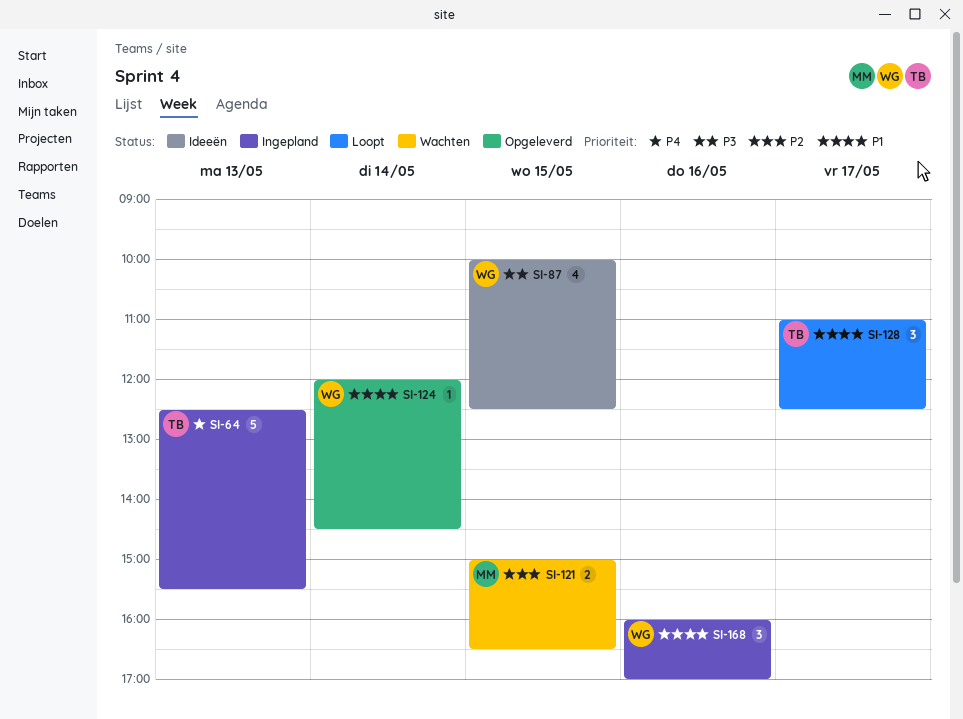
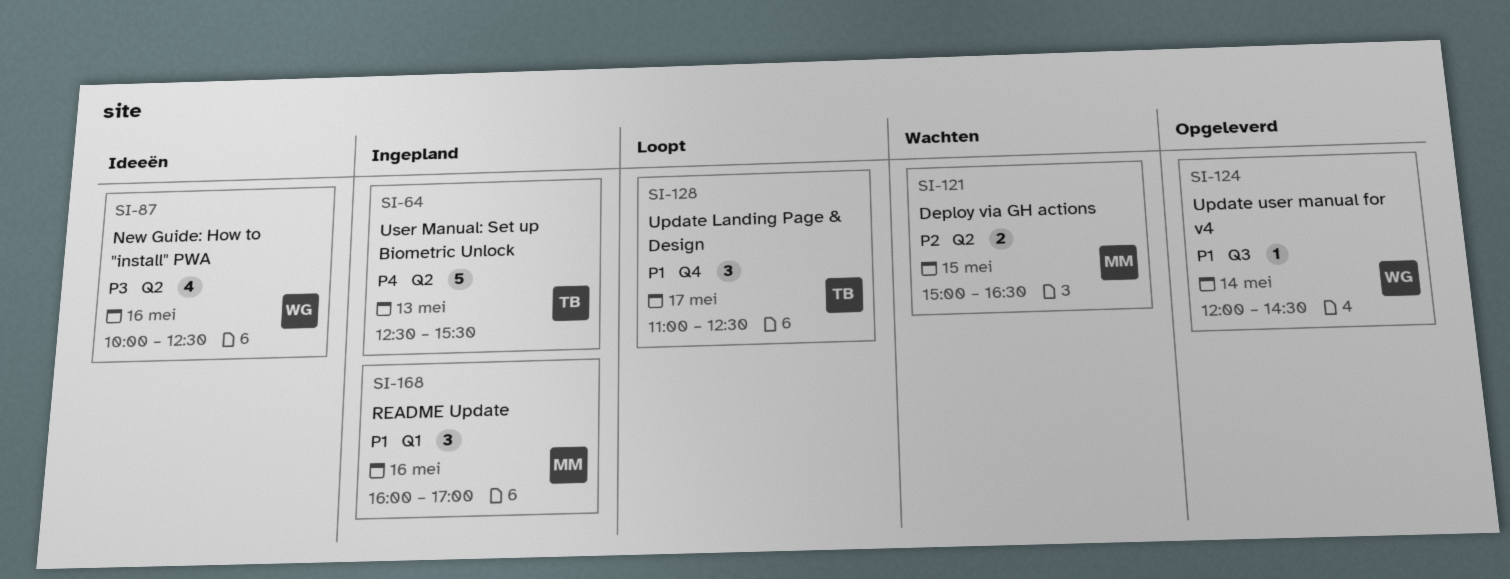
SI-87, day: May 15 -> May 16
SI-168, owner: WG -> MM

